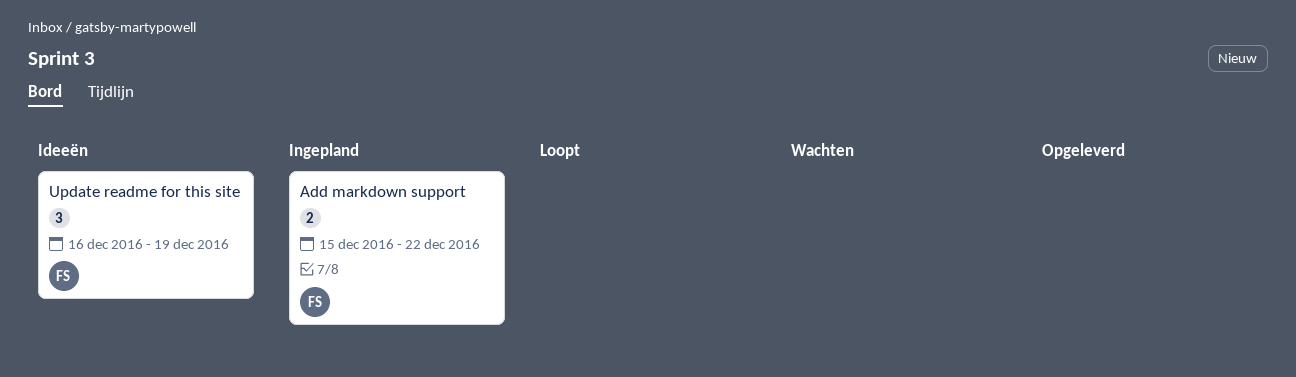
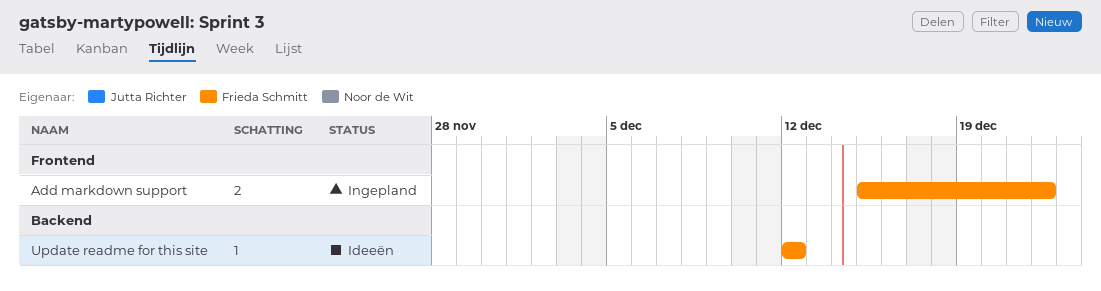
Update readme for this site, estimate: 3 -> 1
Update readme for this site, start: Dec 16 -> Dec 12
Update readme for this site, due: Dec 19 -> Dec 12

